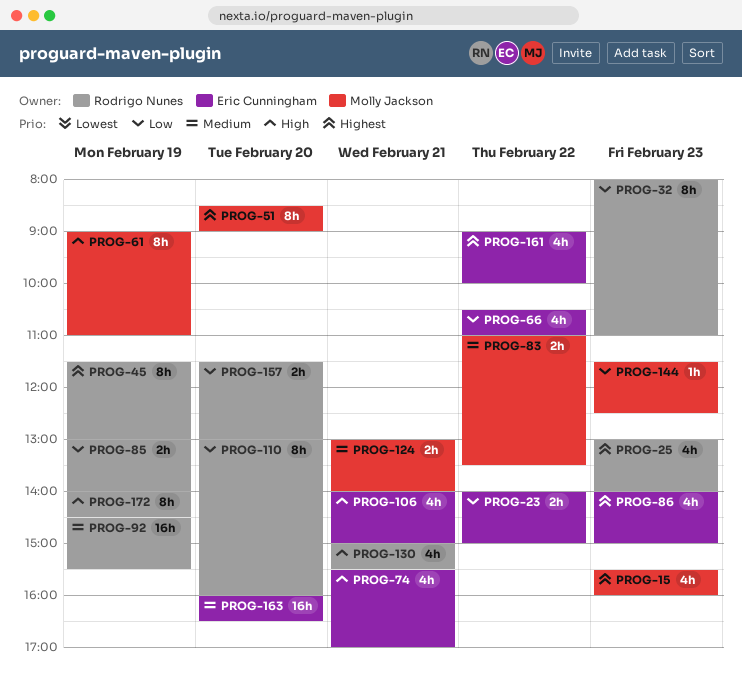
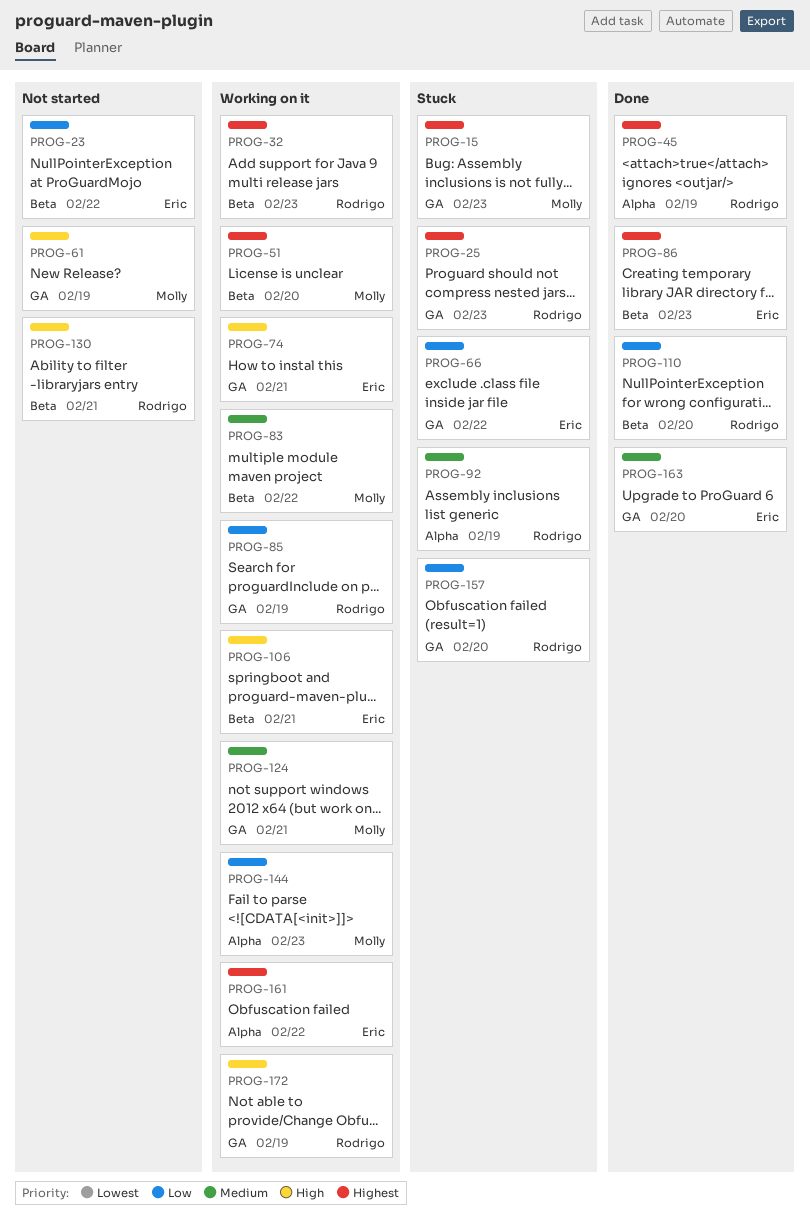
PROG-32, priority: Low -> Highest

